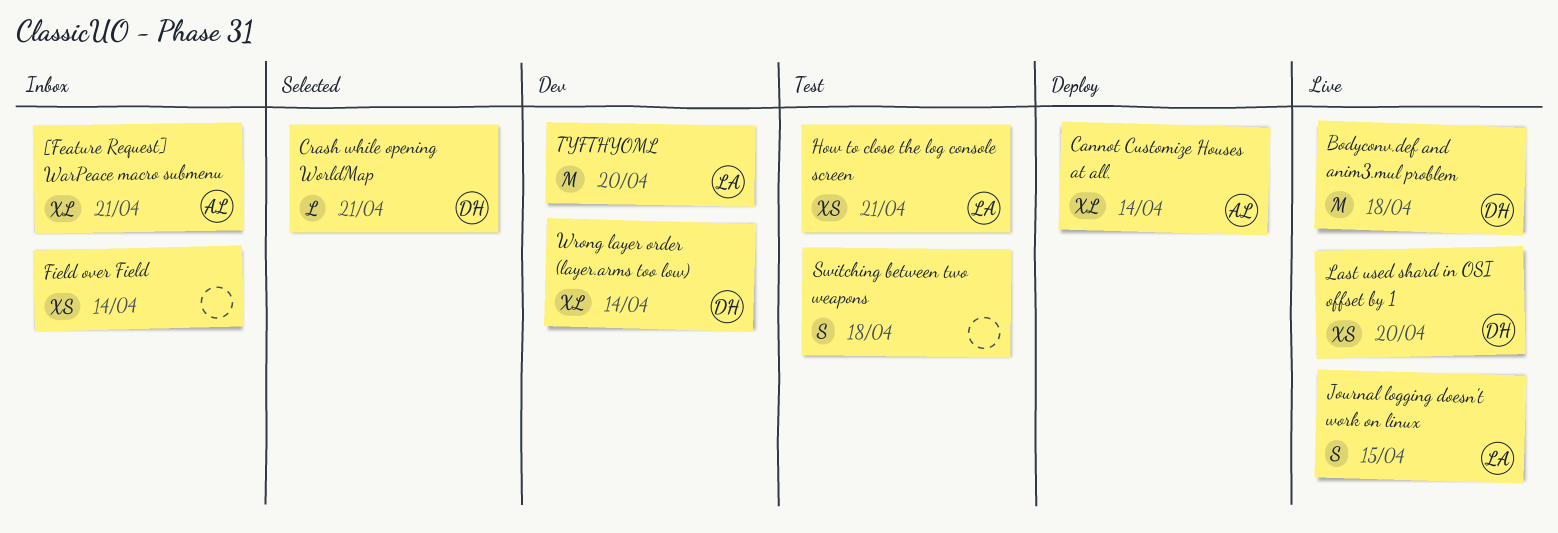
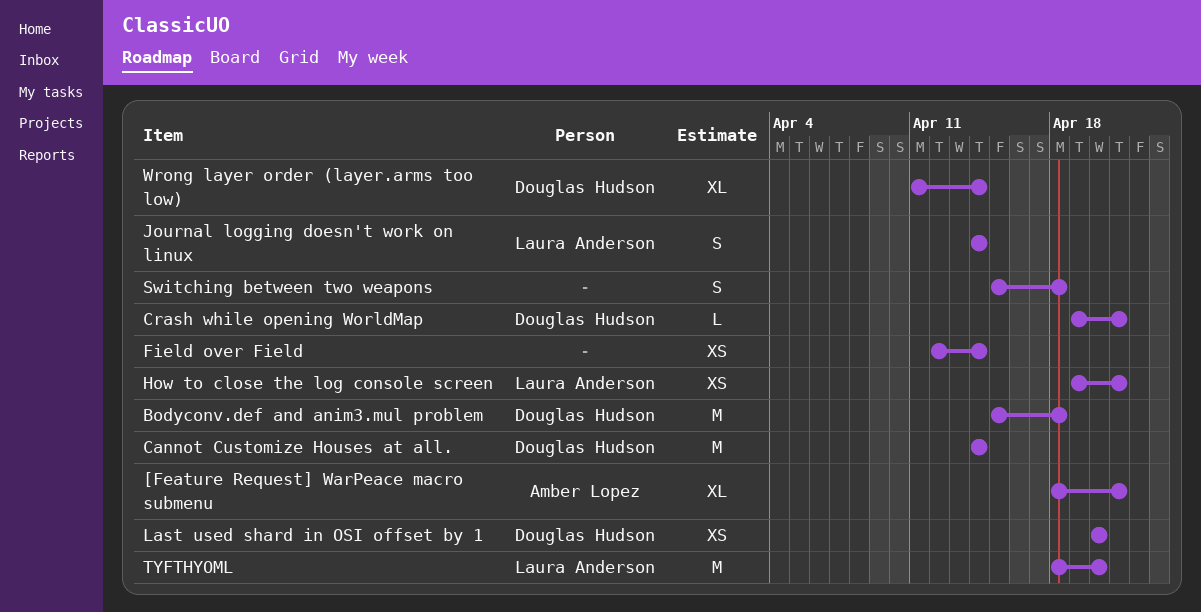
Cannot Customize Houses at all., owner: Amber Lopez -> Douglas Hudson
Cannot Customize Houses at all., estimate: XL -> M
Journal logging doesn't work on linux, due: Apr 15 -> Apr 14

